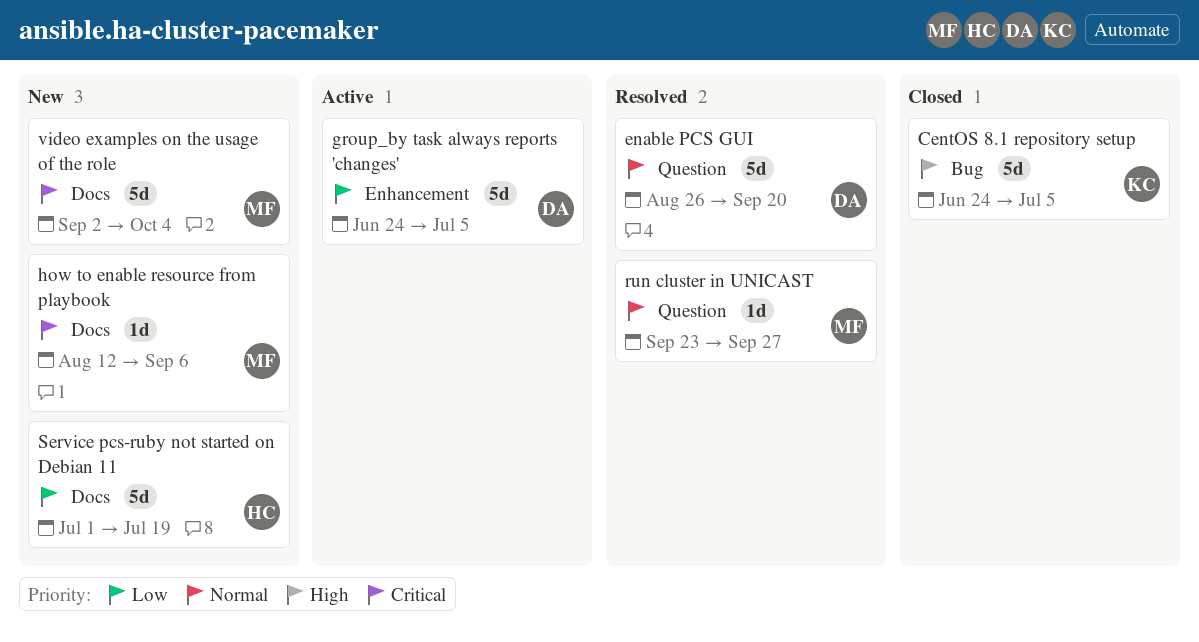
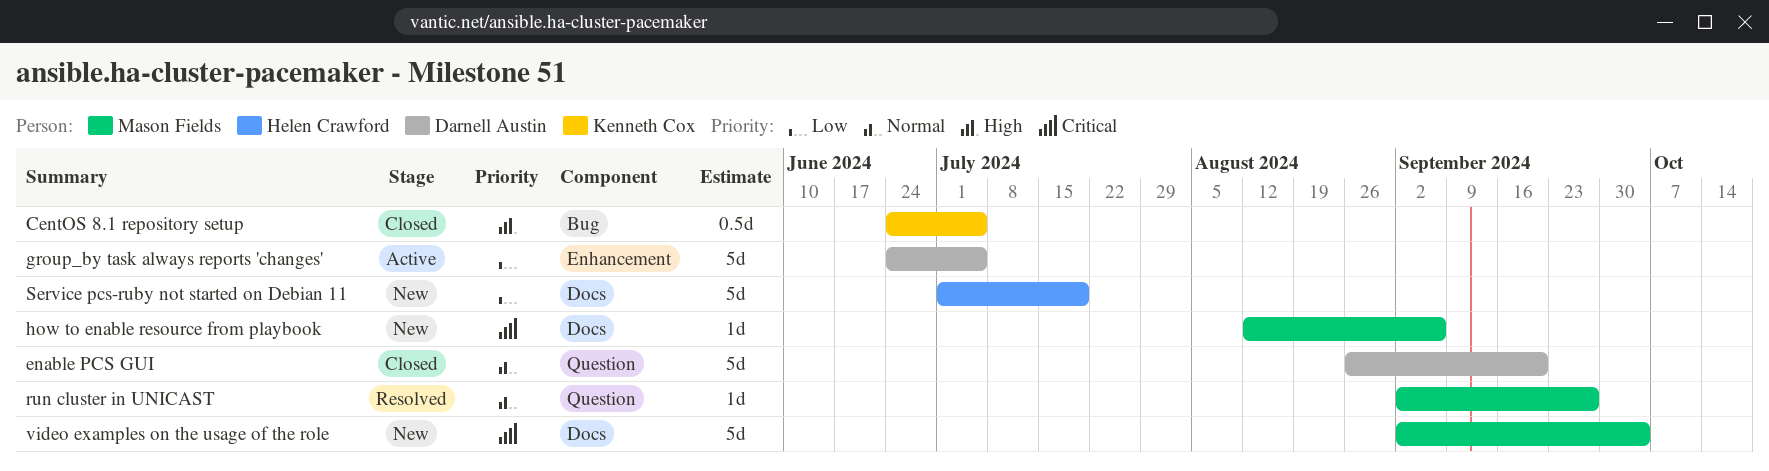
CentOS 8.1 repository setup, estimate: 5d -> 0.5d
enable PCS GUI, status: Resolved -> Closed
run cluster in UNICAST, start: Sep 23 -> Sep 2

